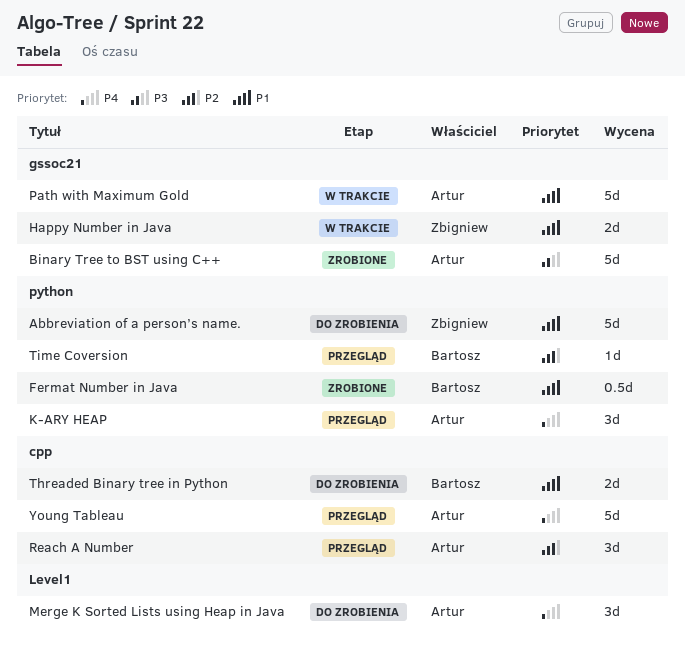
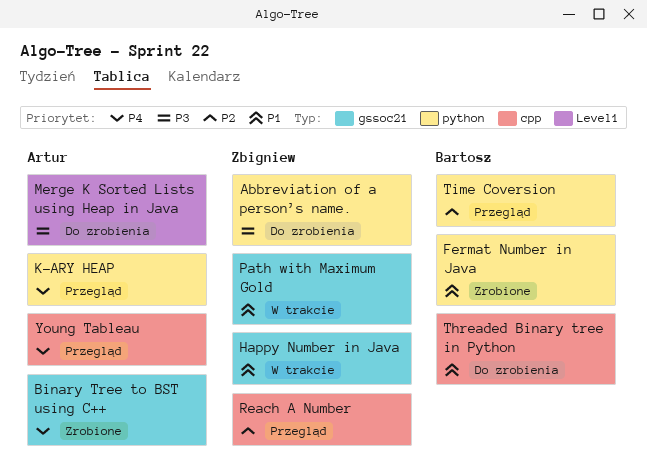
Abbreviation of a person’s name., priority: P1 -> P3
Binary Tree to BST using C++, priority: P3 -> P4
Merge K Sorted Lists using Heap in Java, priority: P4 -> P3
Path with Maximum Gold, owner: Artur -> Zbigniew
Reach A Number, owner: Artur -> Zbigniew

